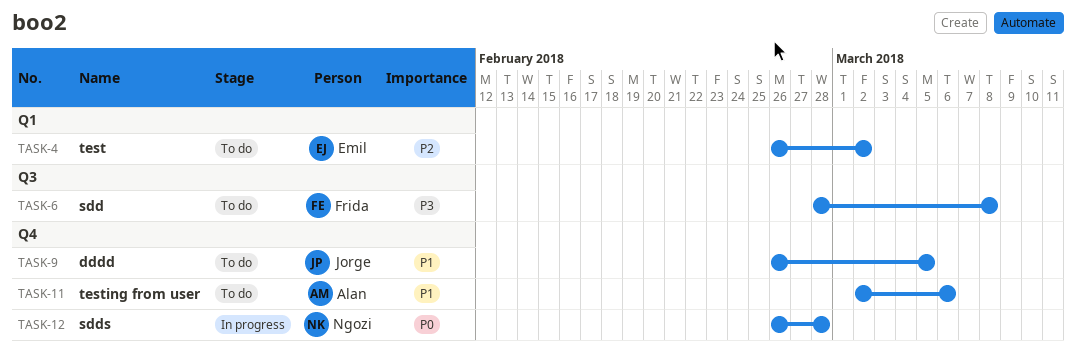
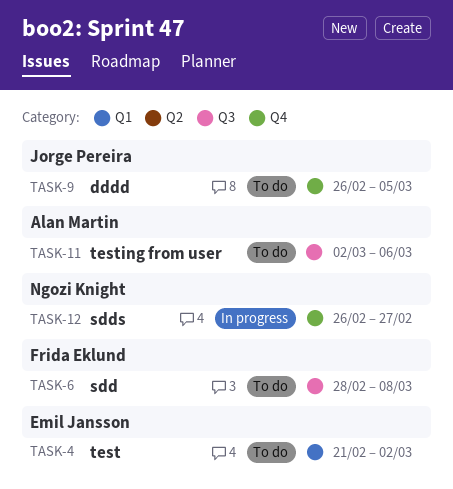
TASK-4, start: Feb 26 -> Feb 21
TASK-11, label: Q4 -> Q3
TASK-12, due: Feb 28 -> Feb 27

